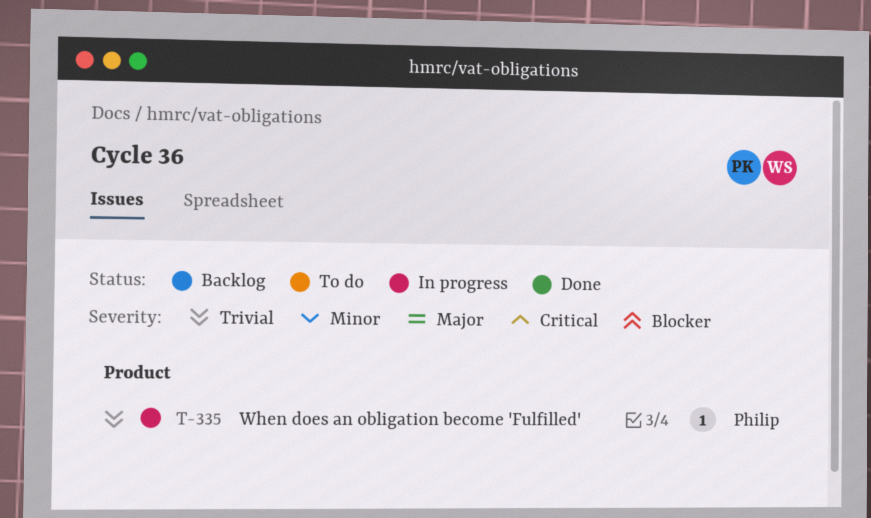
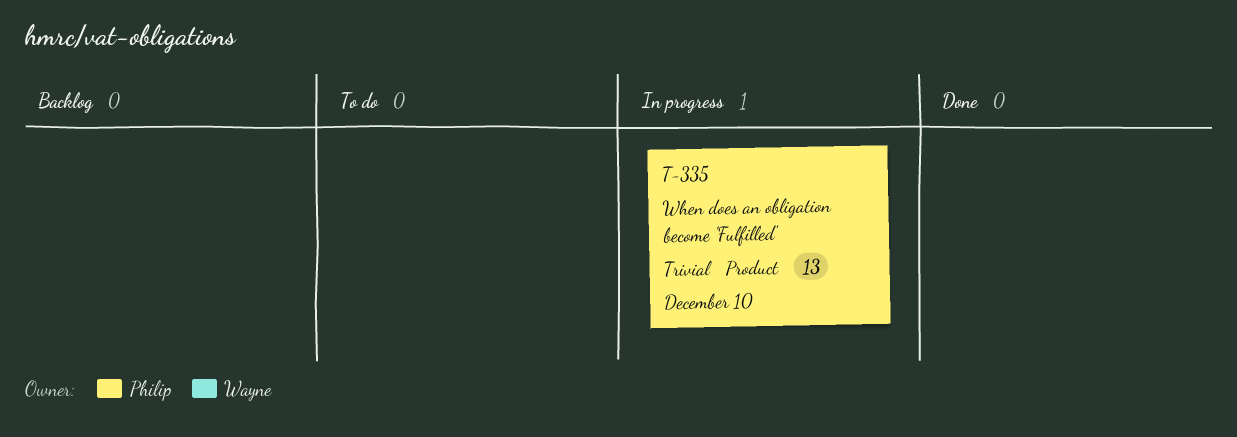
T-335, estimate: 1 -> 13

